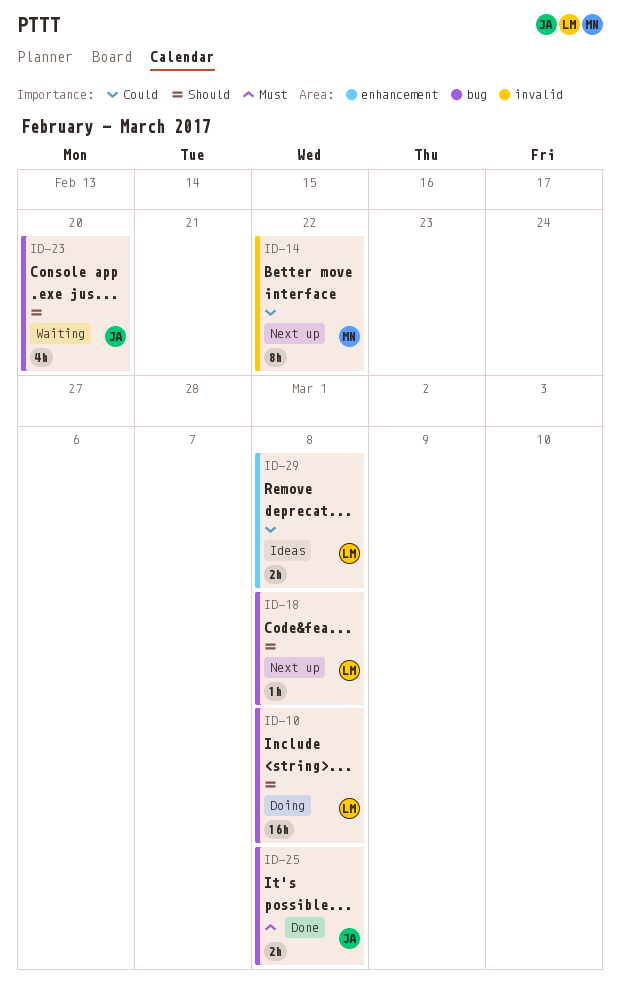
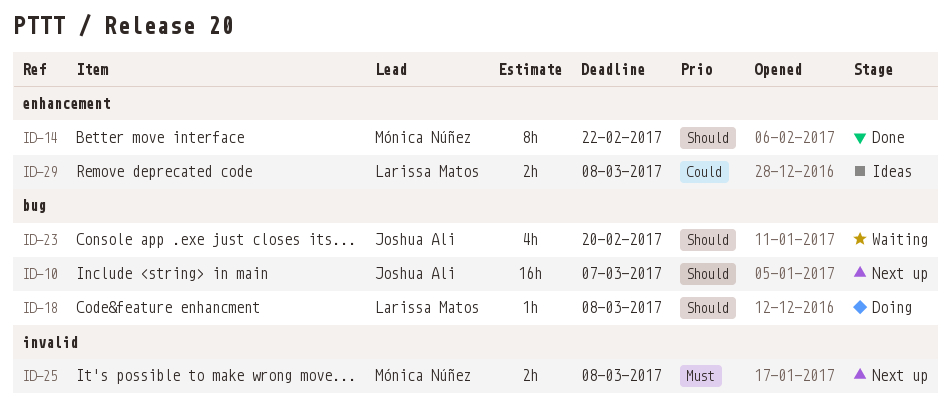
ID-10, status: Doing -> Next up
ID-10, owner: Larissa Matos -> Joshua Ali
ID-10, due: Mar 8 -> Mar 7
ID-14, status: Next up -> Done
ID-14, priority: Could -> Should
ID-14, label: invalid -> enhancement
ID-18, status: Next up -> Doing
ID-25, status: Done -> Next up
ID-25, owner: Joshua Ali -> Mónica Núñez
ID-25, label: bug -> invalid

